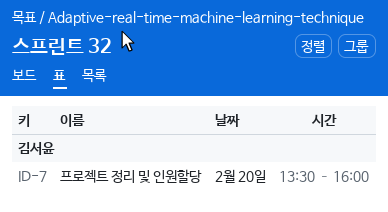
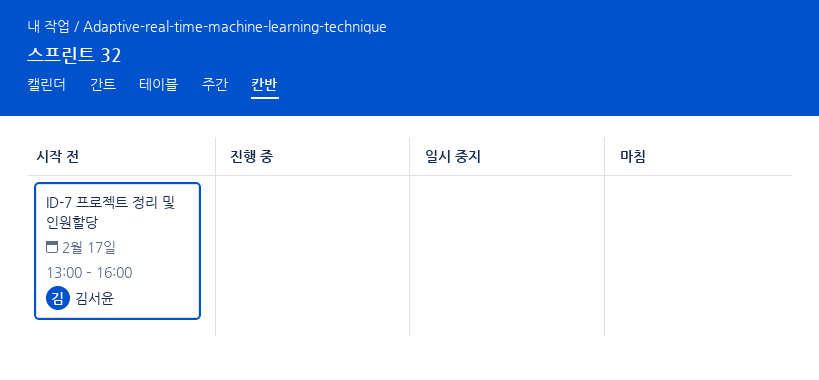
ID-7, day: Feb 20 -> Feb 17
ID-7, begins: 13:30 -> 13:00

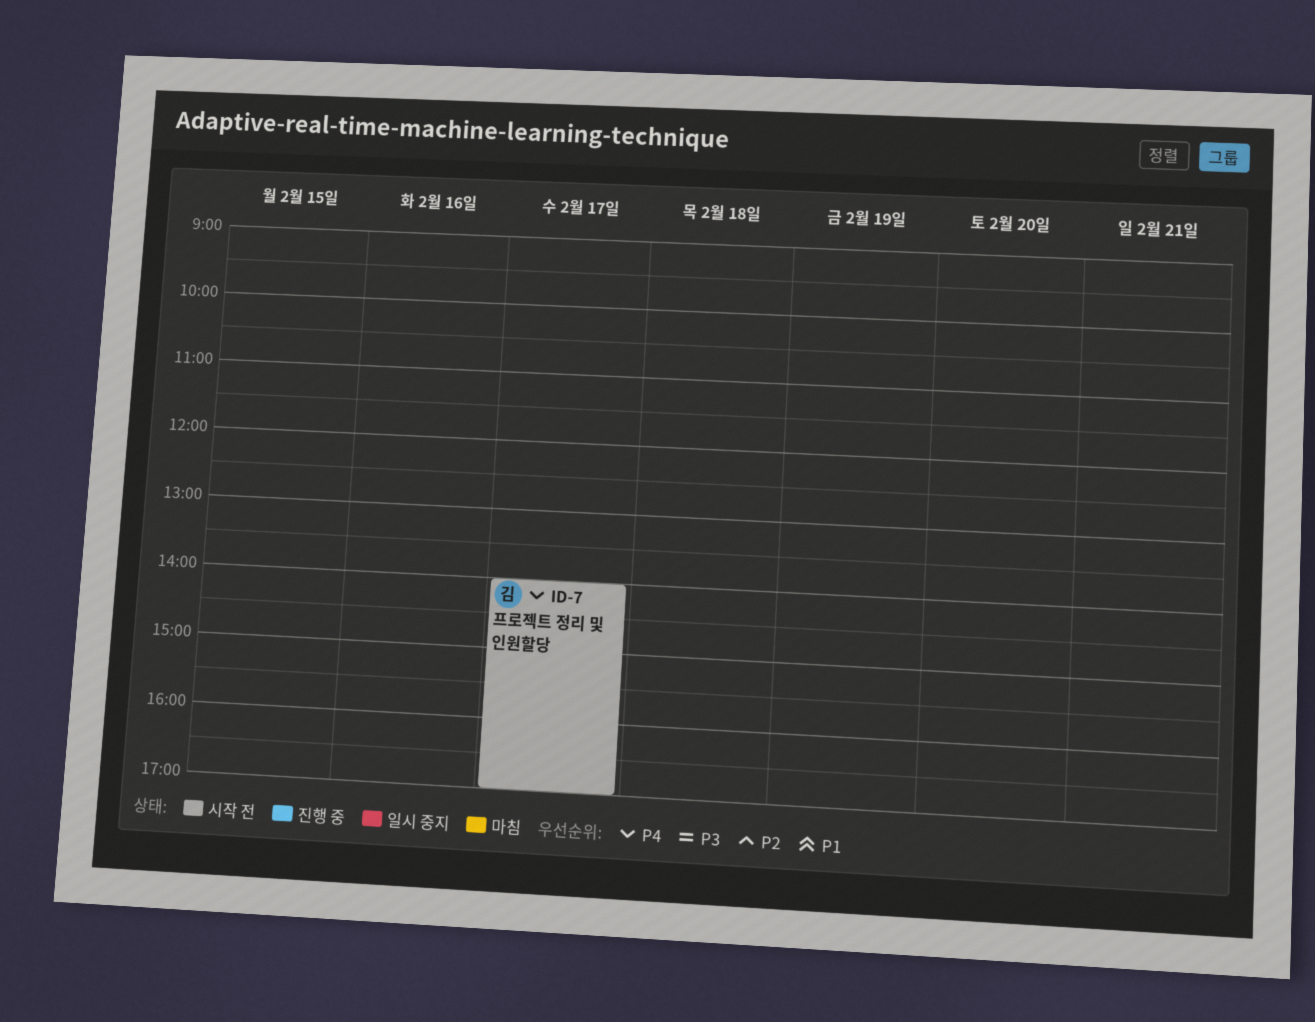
ID-7, begins: 13:00 -> 14:00
ID-7, ends: 16:00 -> 17:00

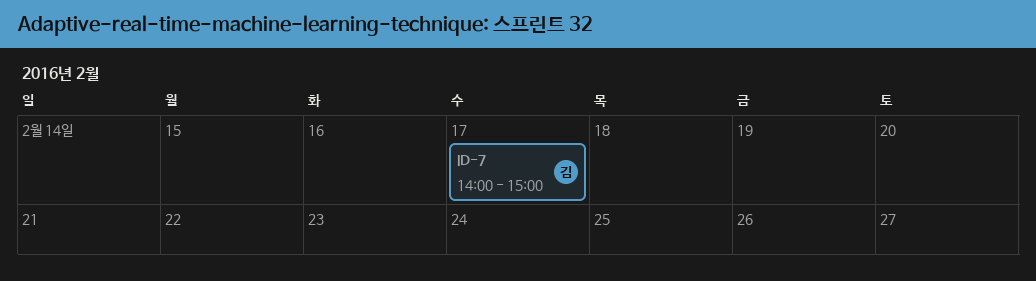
ID-7, ends: 17:00 -> 15:00

